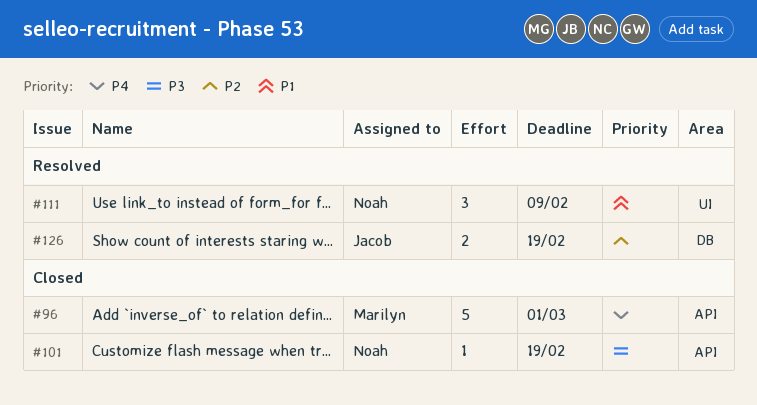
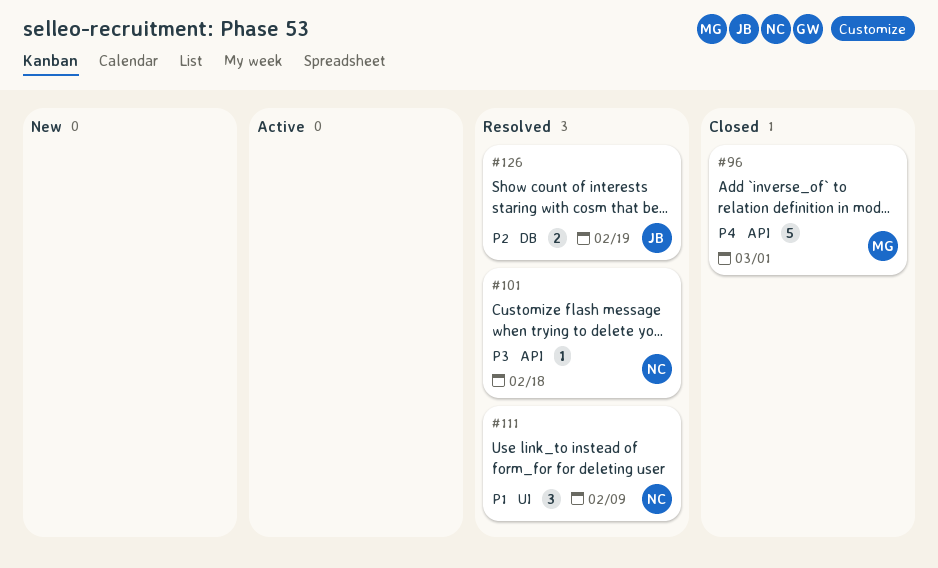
#101, status: Closed -> Resolved
#101, due: Feb 19 -> Feb 18

